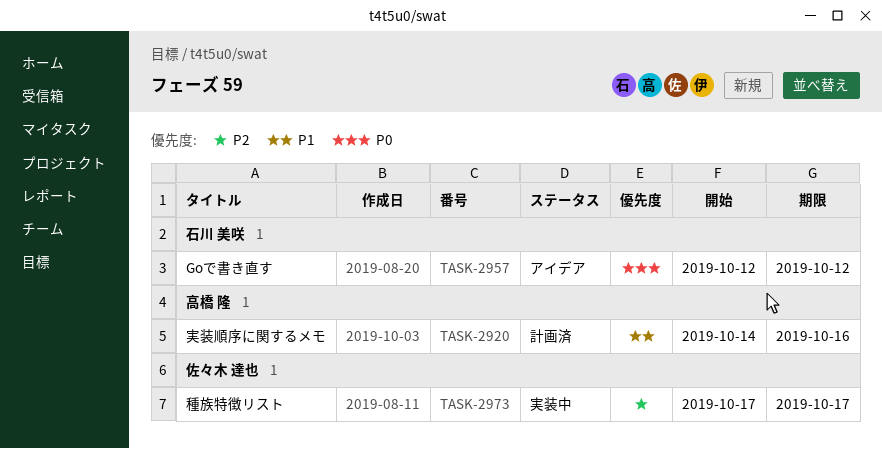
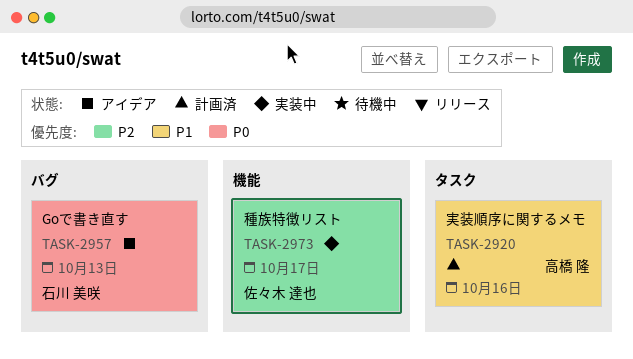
TASK-2957, due: Oct 12 -> Oct 13

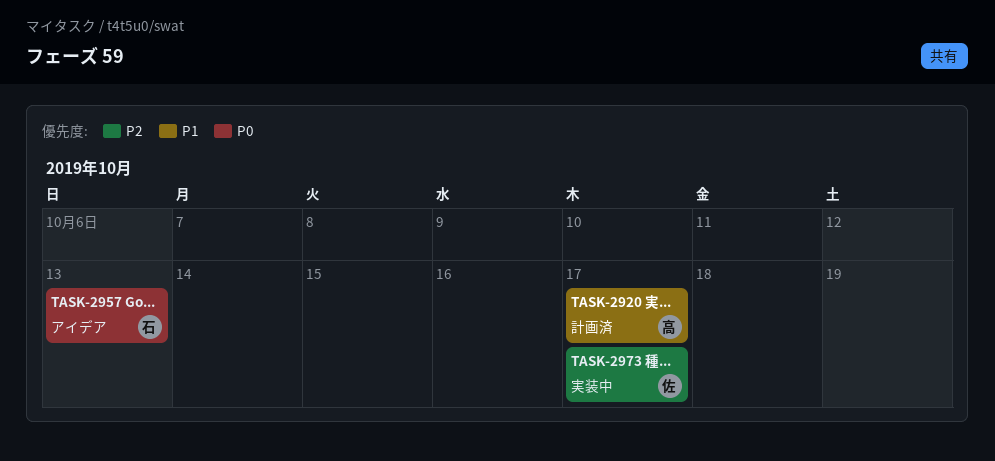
TASK-2920, due: Oct 16 -> Oct 17

